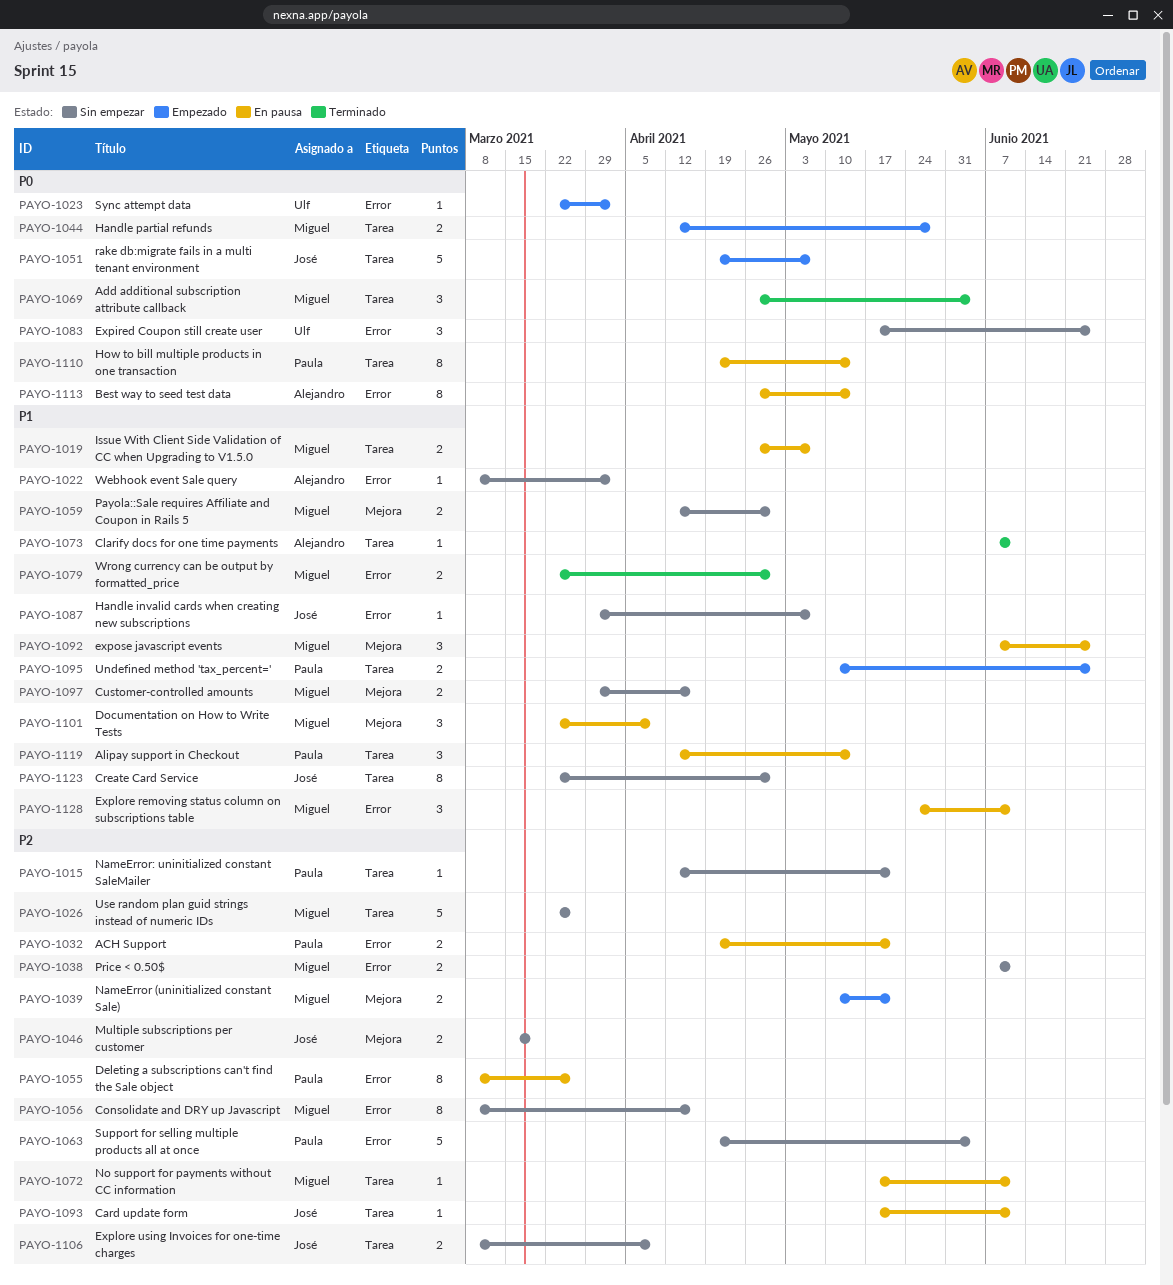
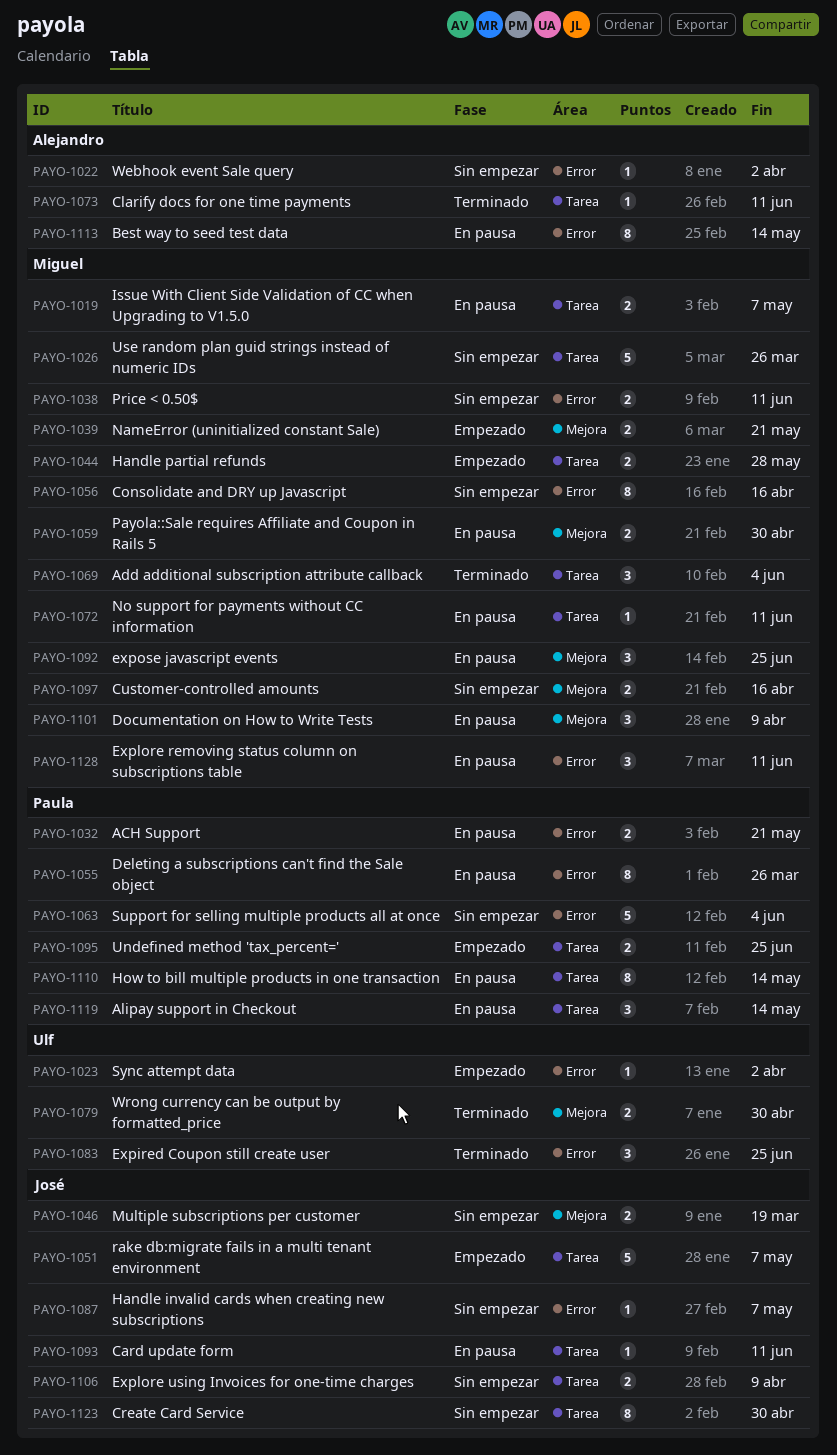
PAYO-1015: present -> none
PAYO-1059, status: Sin empezar -> En pausa
PAYO-1079, owner: Miguel -> Ulf
PAYO-1079, label: Error -> Mejora
PAYO-1083, status: Sin empezar -> Terminado

